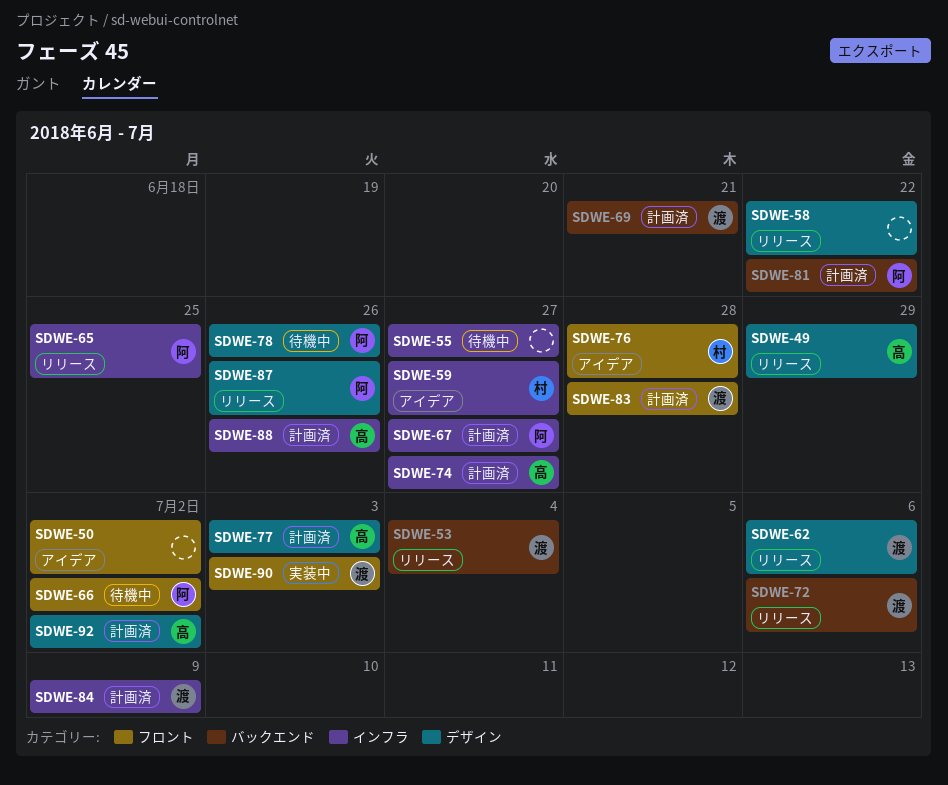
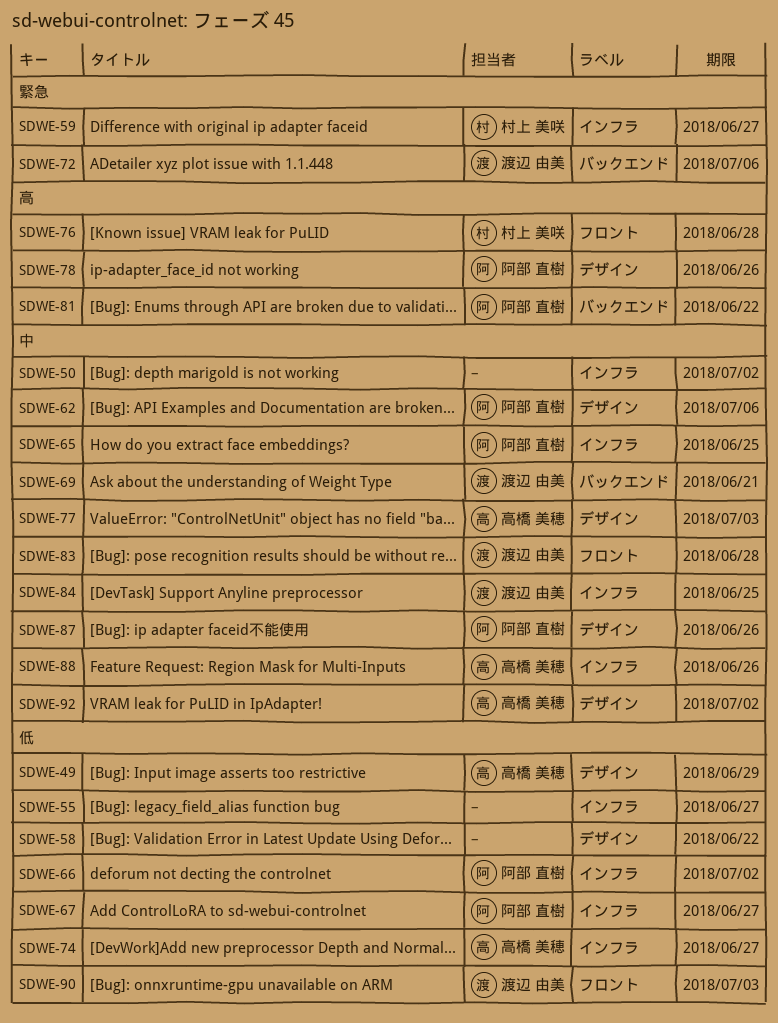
SDWE-50, label: フロント -> インフラ
SDWE-53: present -> none
SDWE-62, owner: 渡辺 由美 -> 阿部 直樹
SDWE-66, label: フロント -> インフラ
SDWE-84, due: Jul 9 -> Jun 25

